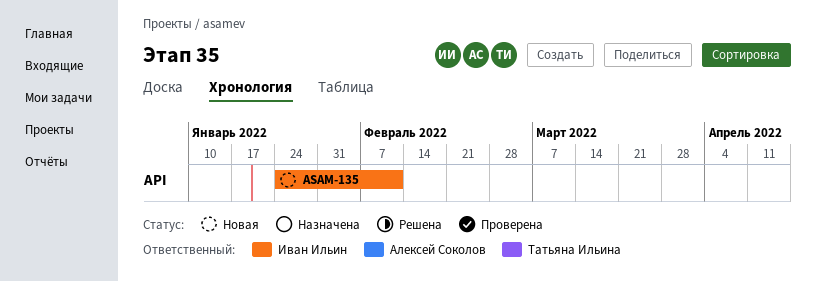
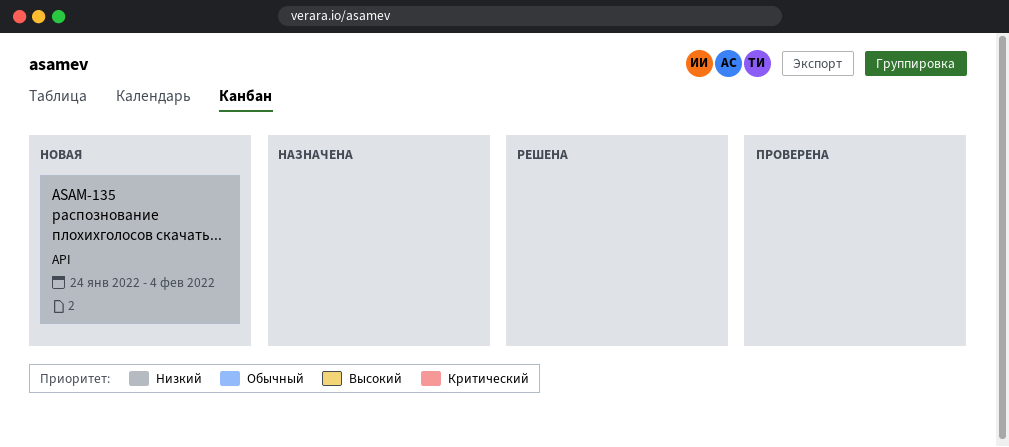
ASAM-135, due: Feb 11 -> Feb 4

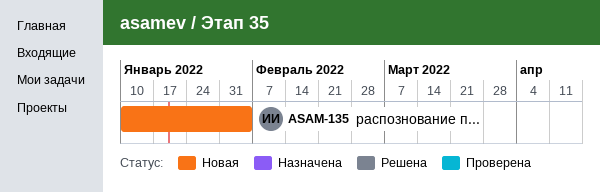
ASAM-135, start: Jan 24 -> Jan 10

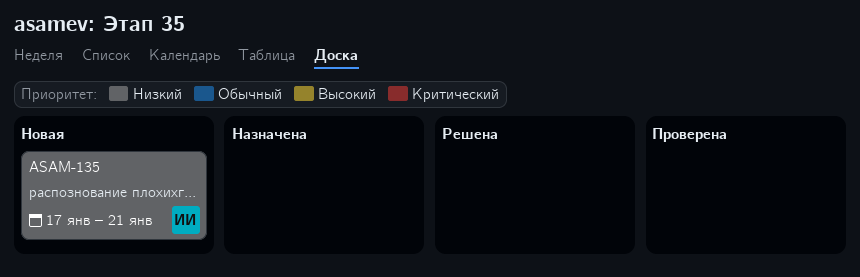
ASAM-135, start: Jan 10 -> Jan 17
ASAM-135, due: Feb 4 -> Jan 21

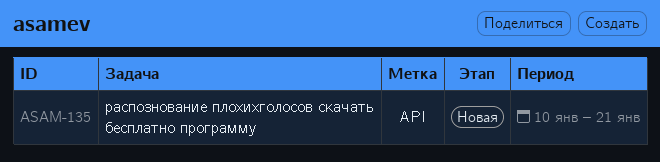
ASAM-135, start: Jan 17 -> Jan 10

